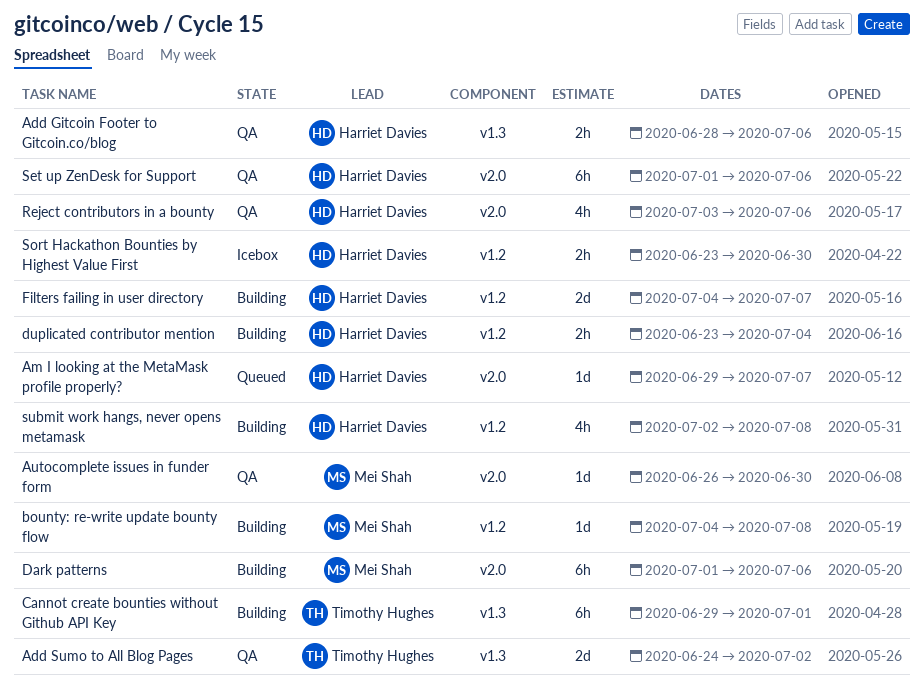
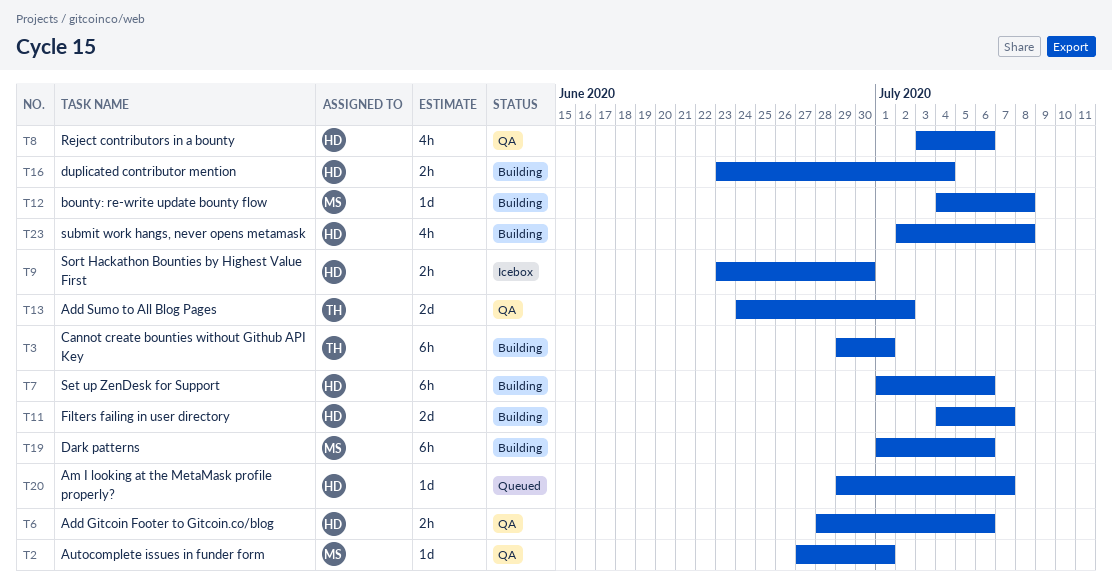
Autocomplete issues in funder form, start: Jun 26 -> Jun 27
Autocomplete issues in funder form, due: Jun 30 -> Jul 1
Set up ZenDesk for Support, status: QA -> Building

